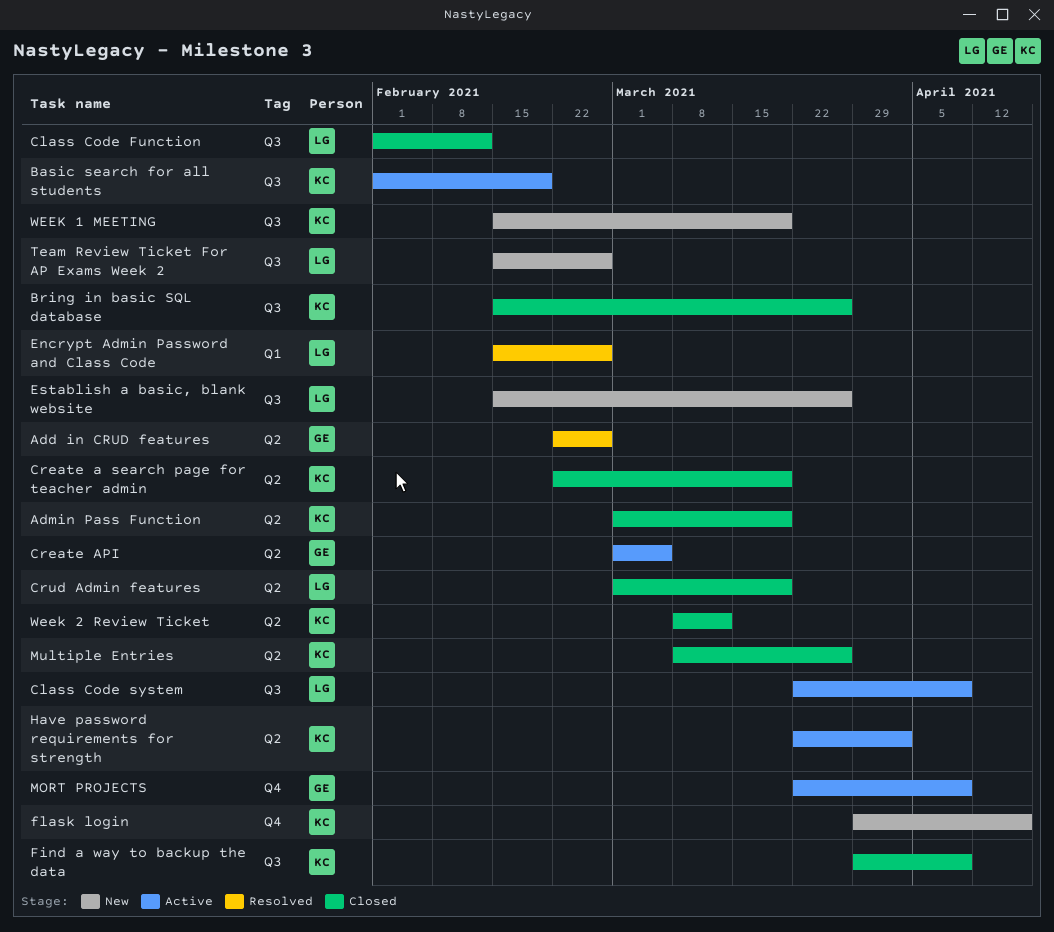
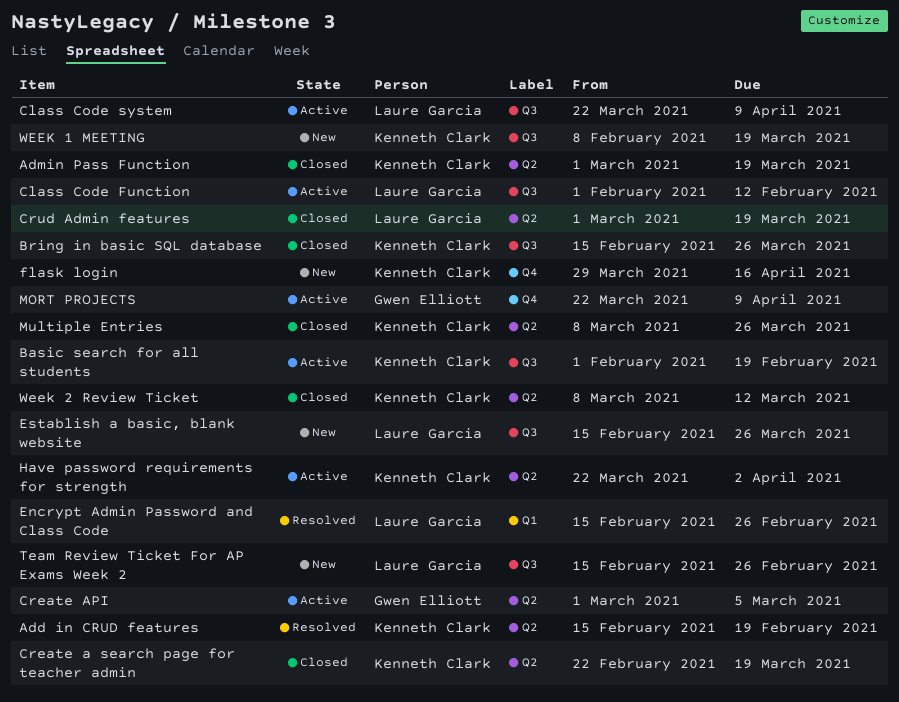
Add in CRUD features, owner: Gwen Elliott -> Kenneth Clark
Add in CRUD features, start: Feb 22 -> Feb 15
Add in CRUD features, due: Feb 26 -> Feb 19
Class Code Function, status: Closed -> Active
Find a way to backup the data: present -> none
WEEK 1 MEETING, start: Feb 15 -> Feb 8

